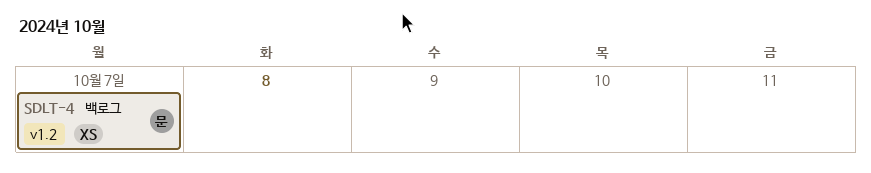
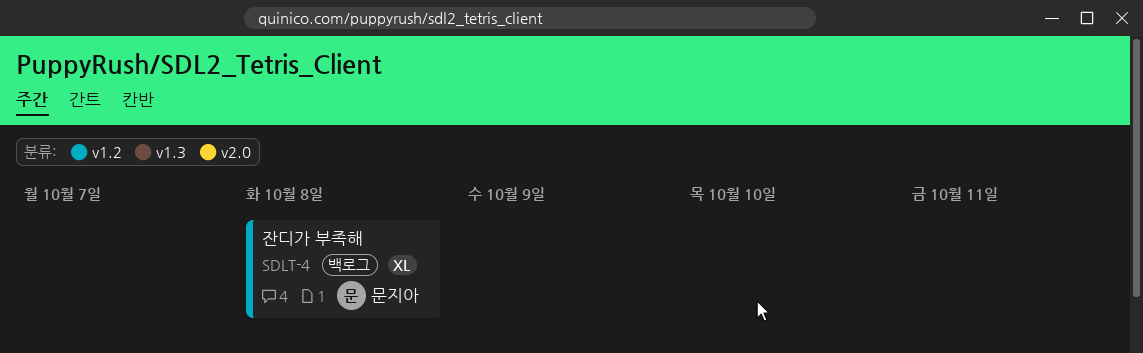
SDLT-4, estimate: XS -> XL
SDLT-4, due: Oct 7 -> Oct 8

